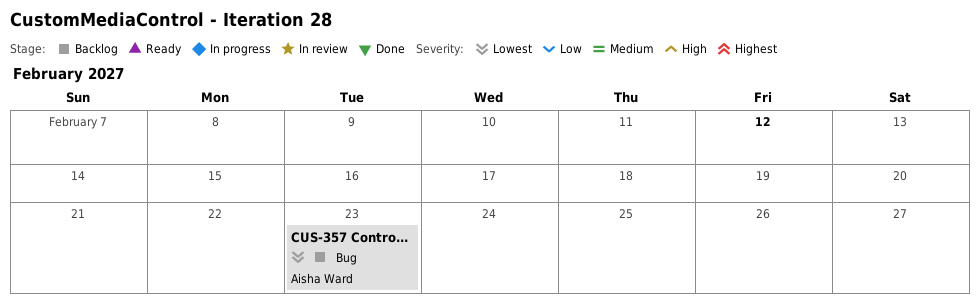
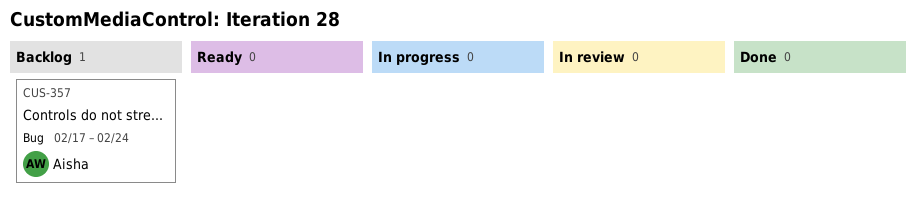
CUS-357, due: Feb 23 -> Feb 24

